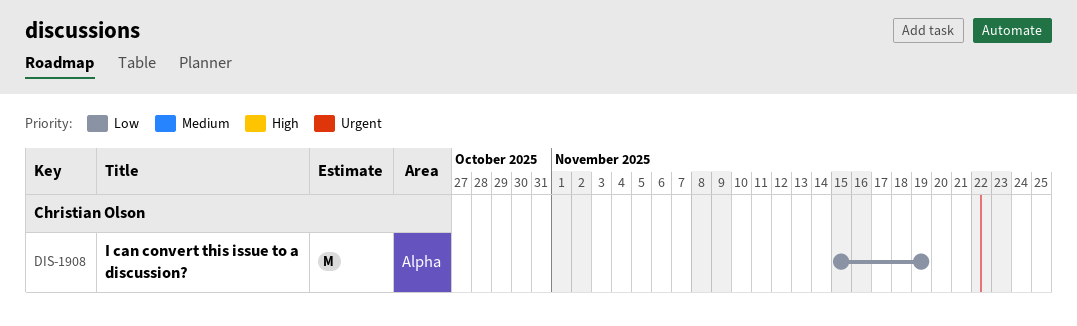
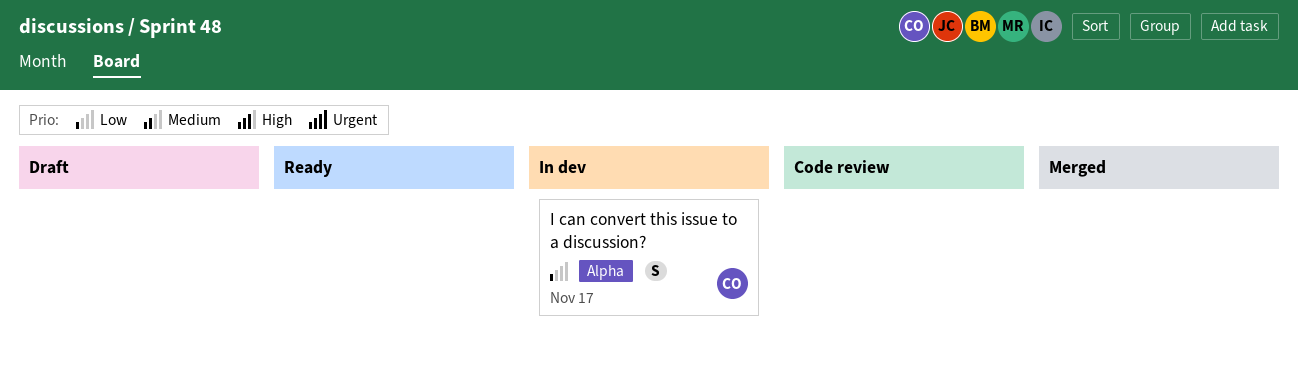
I can convert this issue to a discussion?, estimate: M -> S
I can convert this issue to a discussion?, due: Nov 19 -> Nov 17

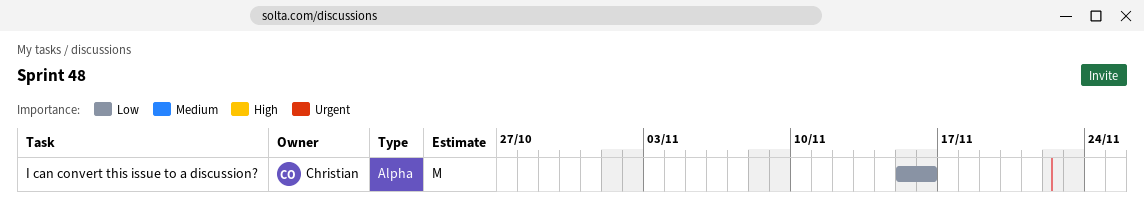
I can convert this issue to a discussion?, estimate: S -> M
I can convert this issue to a discussion?, due: Nov 17 -> Nov 16

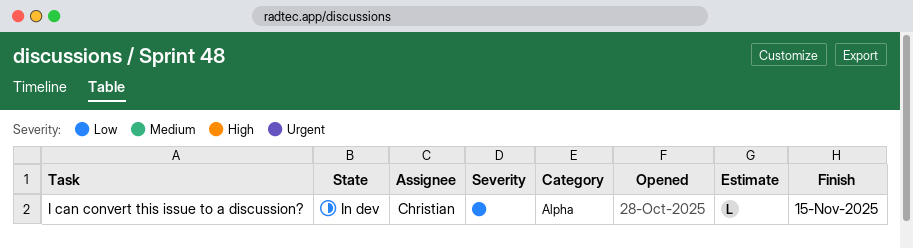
I can convert this issue to a discussion?, estimate: M -> L
I can convert this issue to a discussion?, due: Nov 16 -> Nov 15

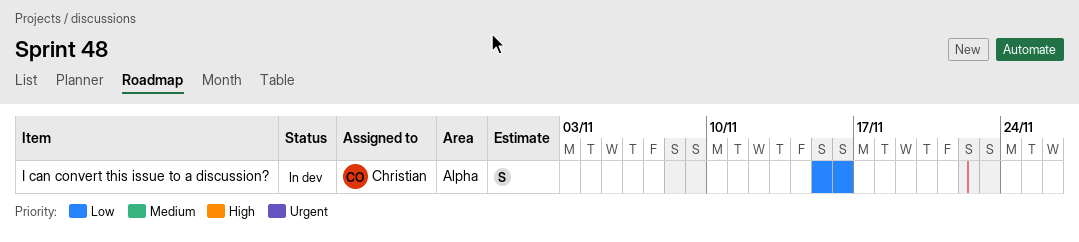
I can convert this issue to a discussion?, estimate: L -> S
I can convert this issue to a discussion?, due: Nov 15 -> Nov 16

